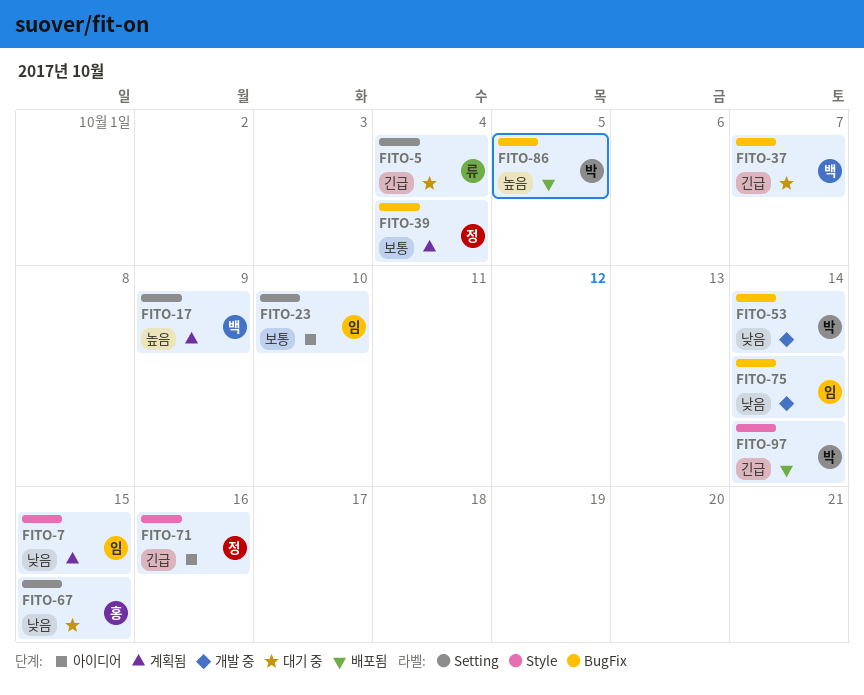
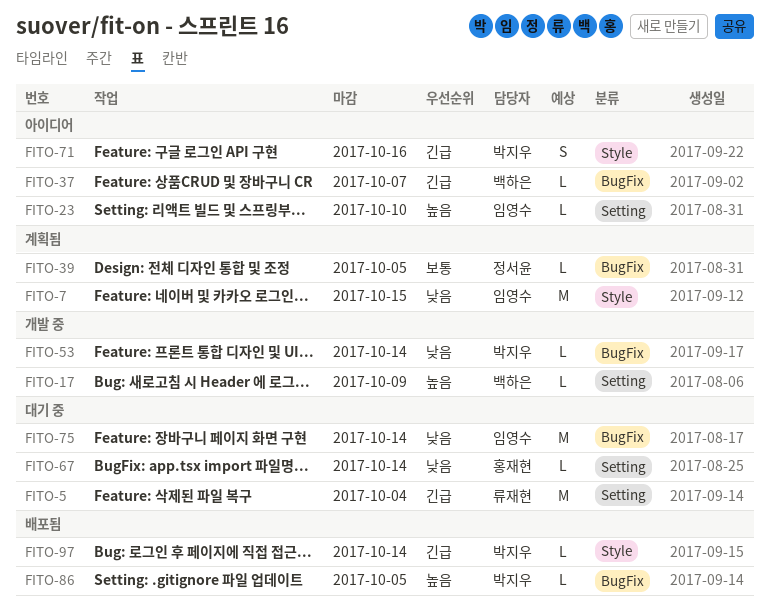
FITO-17, status: 계획됨 -> 개발 중
FITO-23, priority: 보통 -> 높음
FITO-37, status: 대기 중 -> 아이디어
FITO-39, due: Oct 4 -> Oct 5
FITO-67, due: Oct 15 -> Oct 14
FITO-71, owner: 정서윤 -> 박지우
FITO-75, status: 개발 중 -> 대기 중

